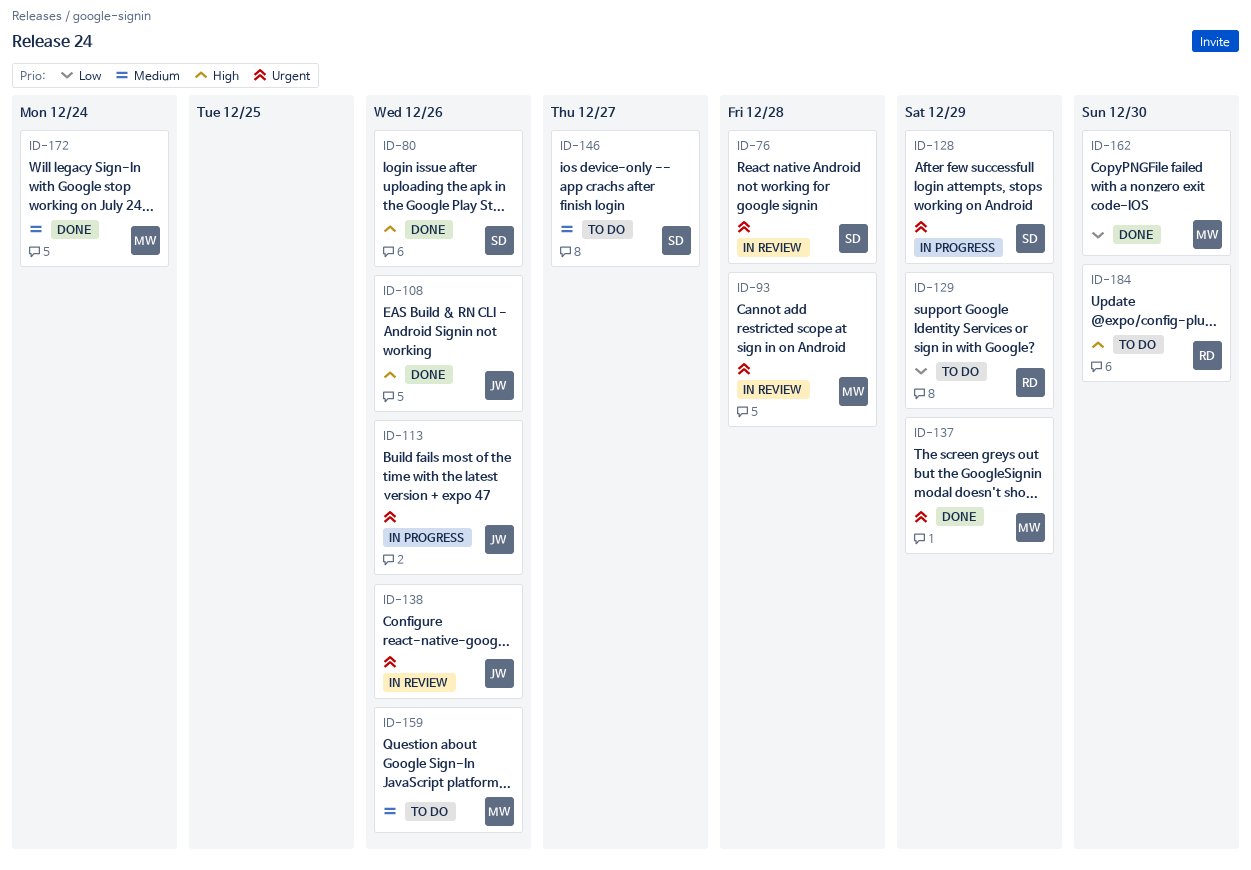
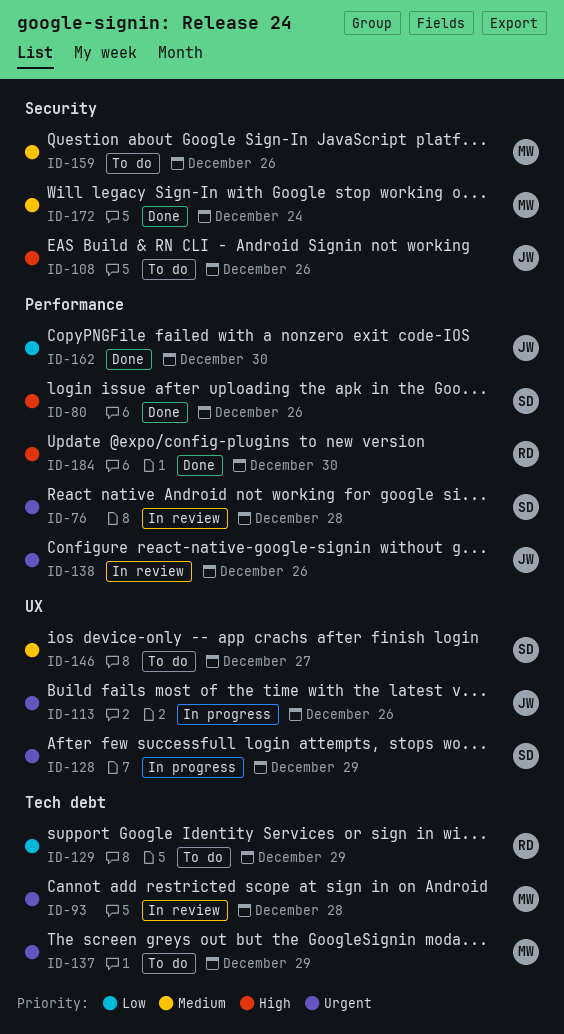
ID-108, status: Done -> To do
ID-137, status: Done -> To do
ID-162, owner: MW -> JW
ID-184, status: To do -> Done

